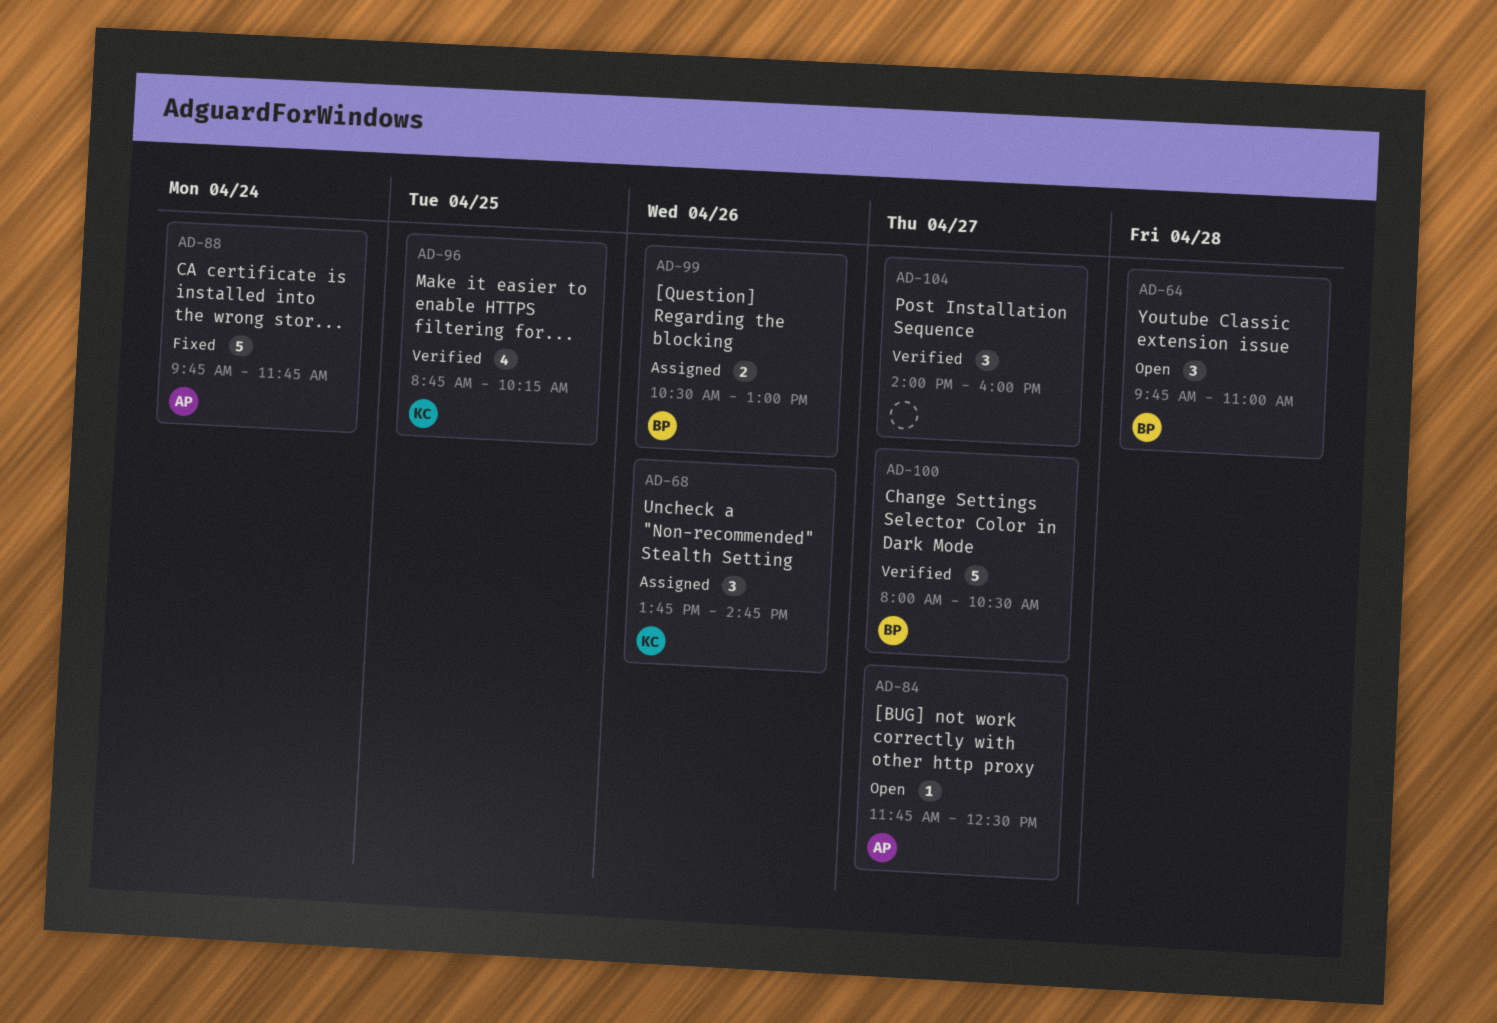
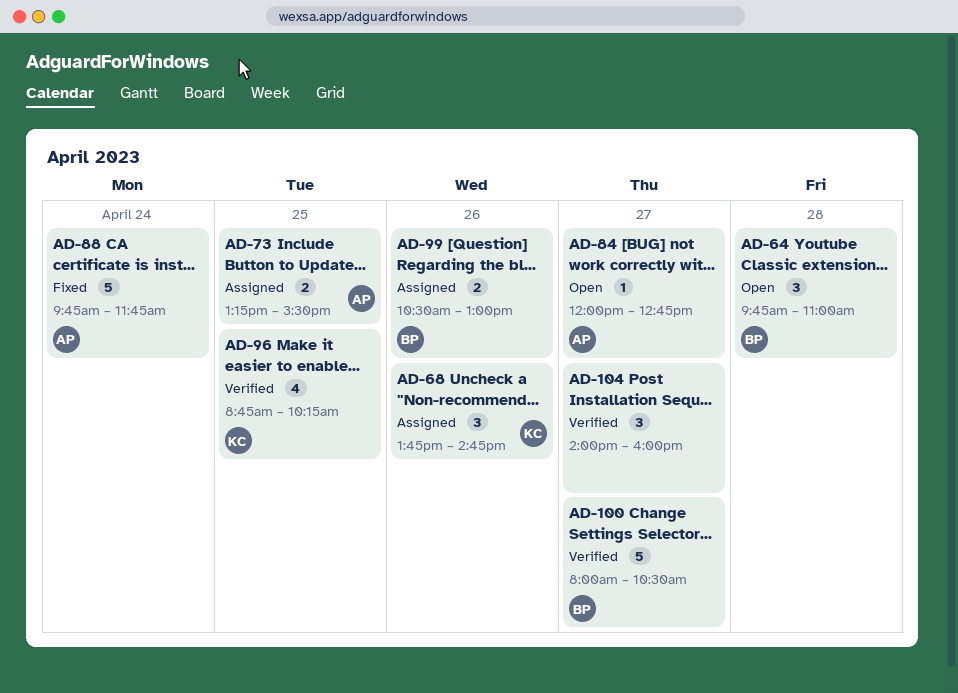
AD-73: none -> present
AD-84, begins: 11:45 -> 12:00
AD-84, ends: 12:30 -> 12:45

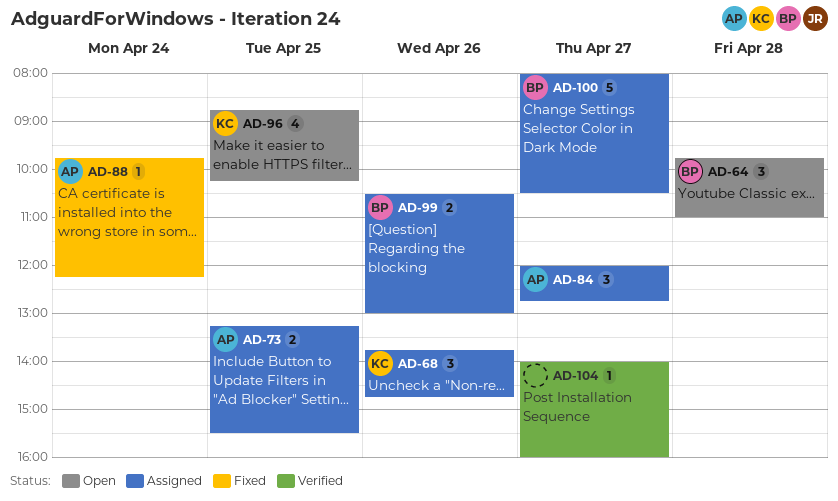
AD-84, status: Open -> Assigned
AD-84, estimate: 1 -> 3
AD-88, estimate: 5 -> 1
AD-88, ends: 11:45 -> 12:15
AD-96, status: Verified -> Open
AD-100, status: Verified -> Assigned
AD-104, estimate: 3 -> 1

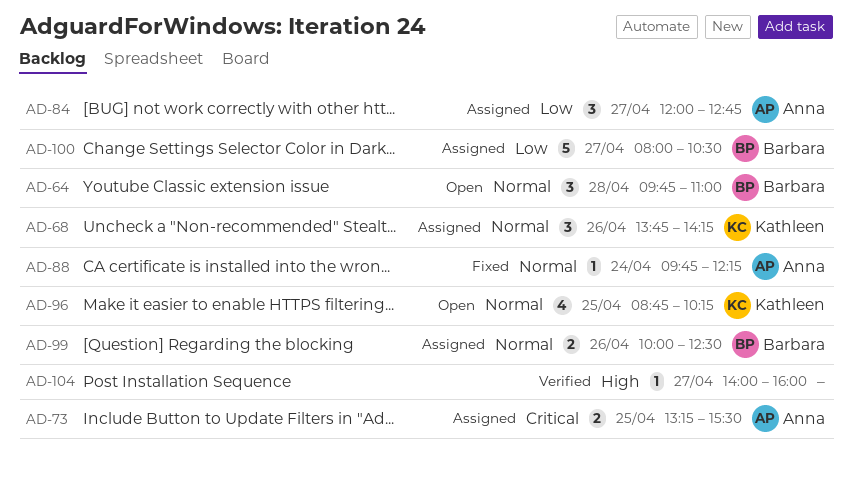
AD-68, ends: 14:45 -> 14:15
AD-99, begins: 10:30 -> 10:00
AD-99, ends: 13:00 -> 12:30

